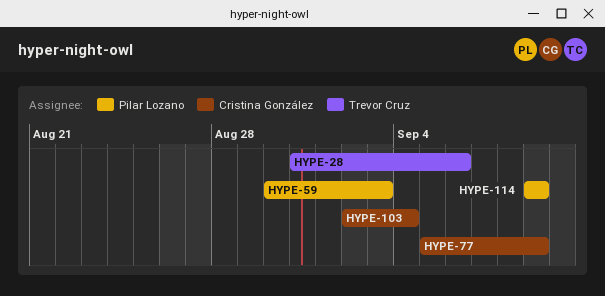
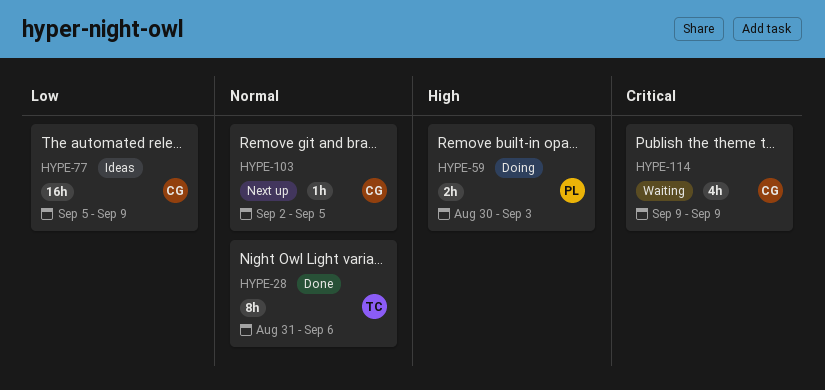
HYPE-103, due: Sep 4 -> Sep 5
HYPE-114, owner: Pilar Lozano -> Cristina González

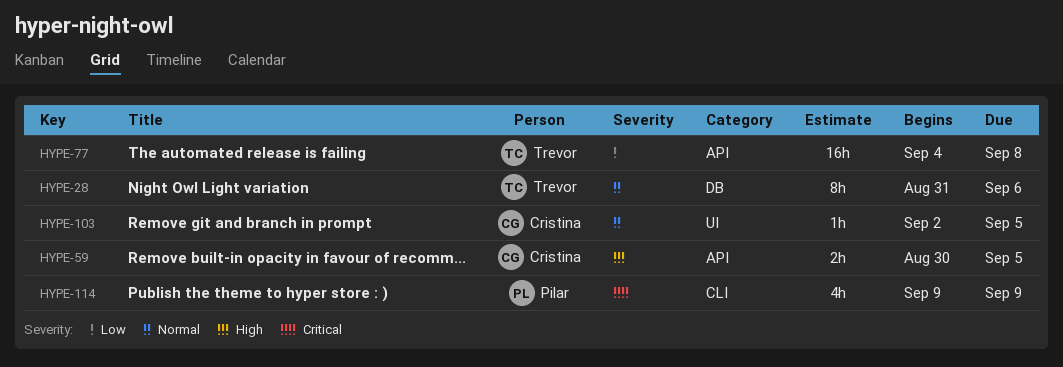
HYPE-59, owner: Pilar -> Cristina
HYPE-59, due: Sep 3 -> Sep 5
HYPE-77, owner: Cristina -> Trevor
HYPE-77, start: Sep 5 -> Sep 4
HYPE-77, due: Sep 9 -> Sep 8
HYPE-114, owner: Cristina -> Pilar

